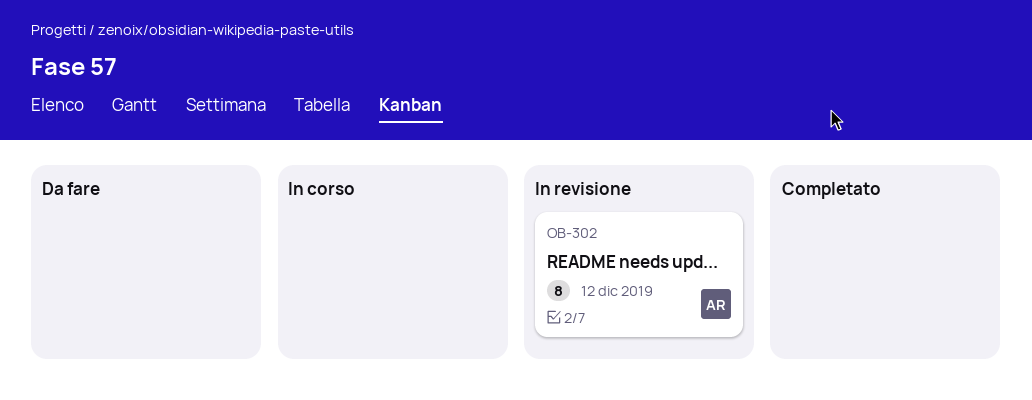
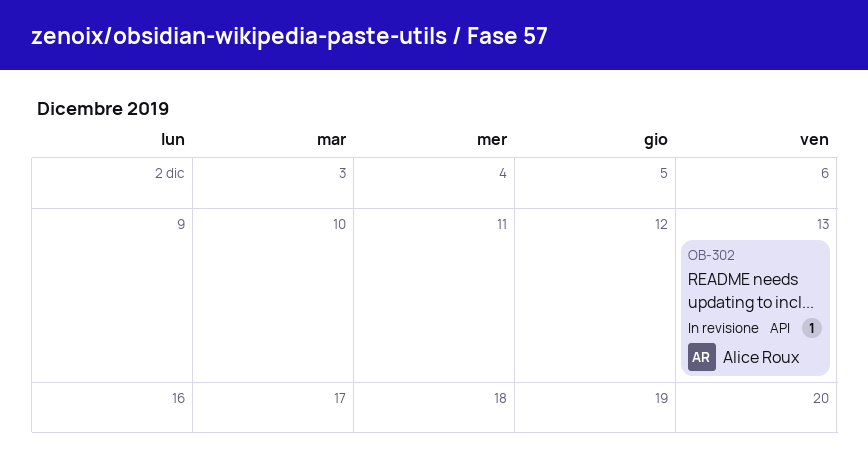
OB-302, estimate: 8 -> 1
OB-302, due: Dec 12 -> Dec 13

